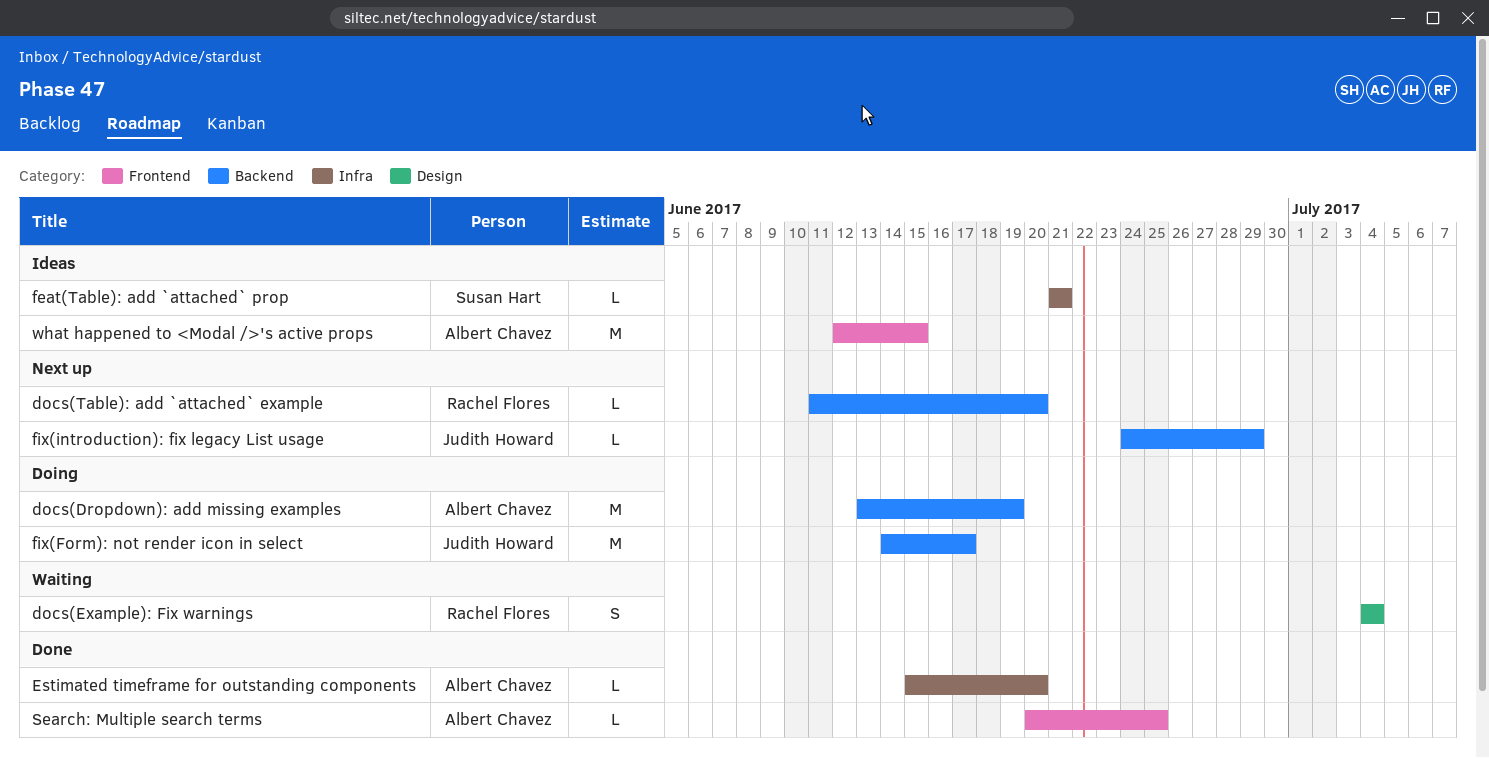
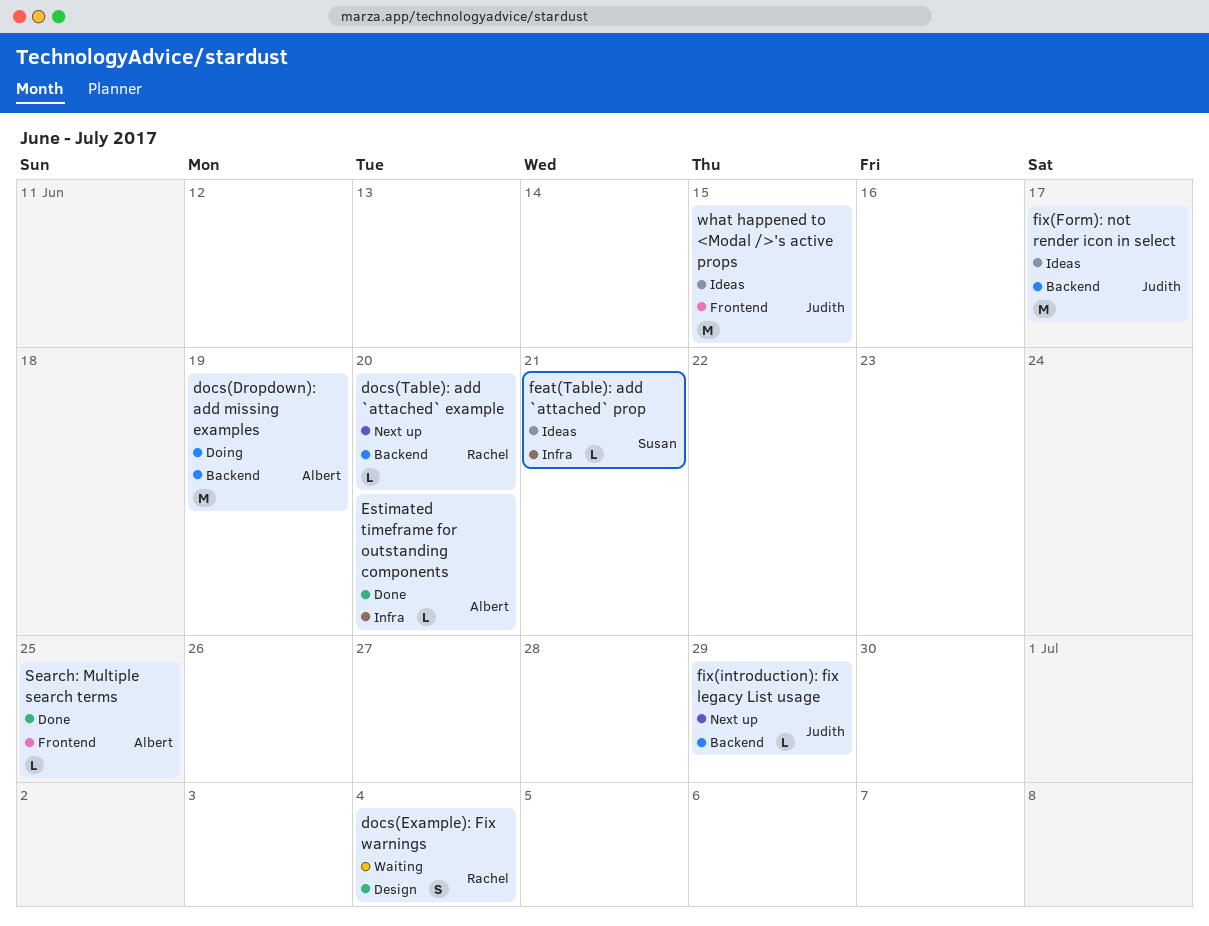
fix(Form): not render icon in select, status: Doing -> Ideas
what happened to <Modal />'s active props, owner: Albert Chavez -> Judith Howard

